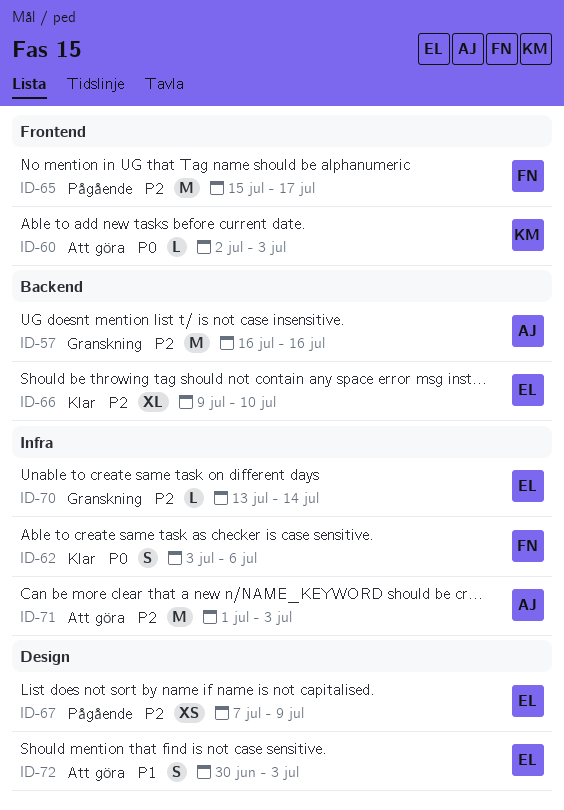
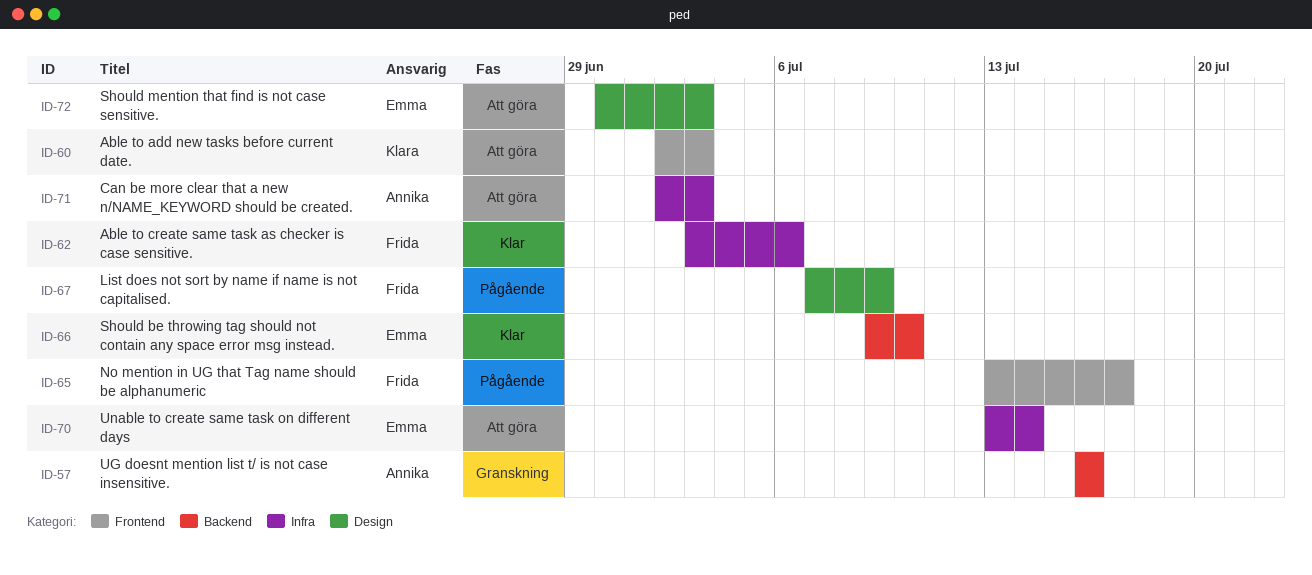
ID-65, start: Jul 15 -> Jul 13
ID-67, owner: Emma -> Frida
ID-70, status: Granskning -> Att göra
ID-71, start: Jul 1 -> Jul 2

